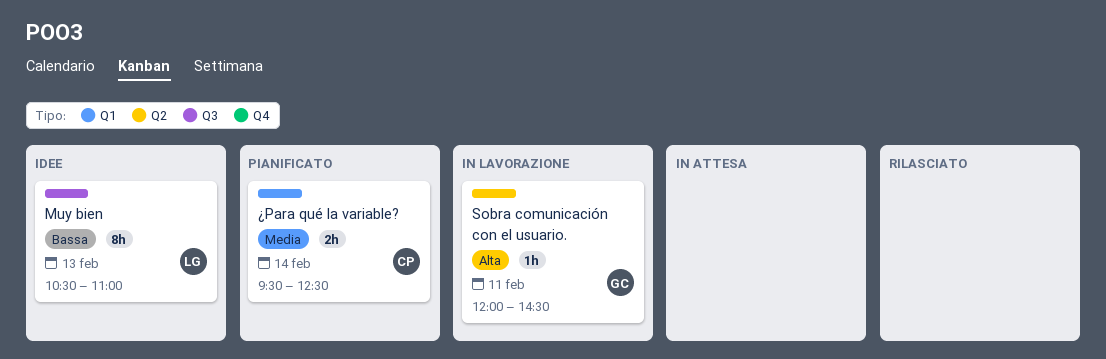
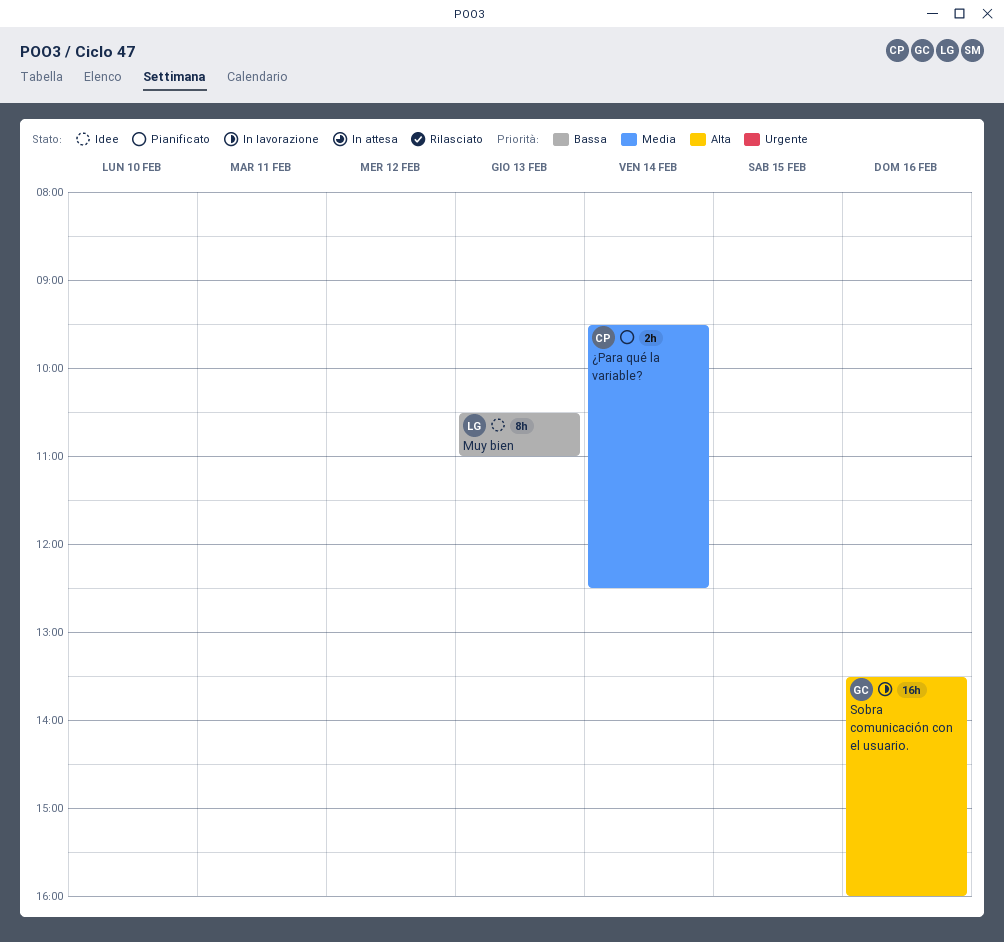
Sobra comunicación con el usuario., estimate: 1h -> 16h
Sobra comunicación con el usuario., day: Feb 11 -> Feb 16
Sobra comunicación con el usuario., begins: 12:00 -> 13:30
Sobra comunicación con el usuario., ends: 14:30 -> 16:00

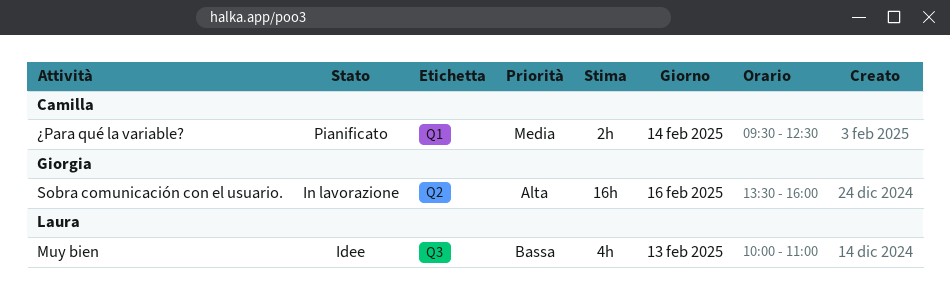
Muy bien, estimate: 8h -> 4h
Muy bien, begins: 10:30 -> 10:00

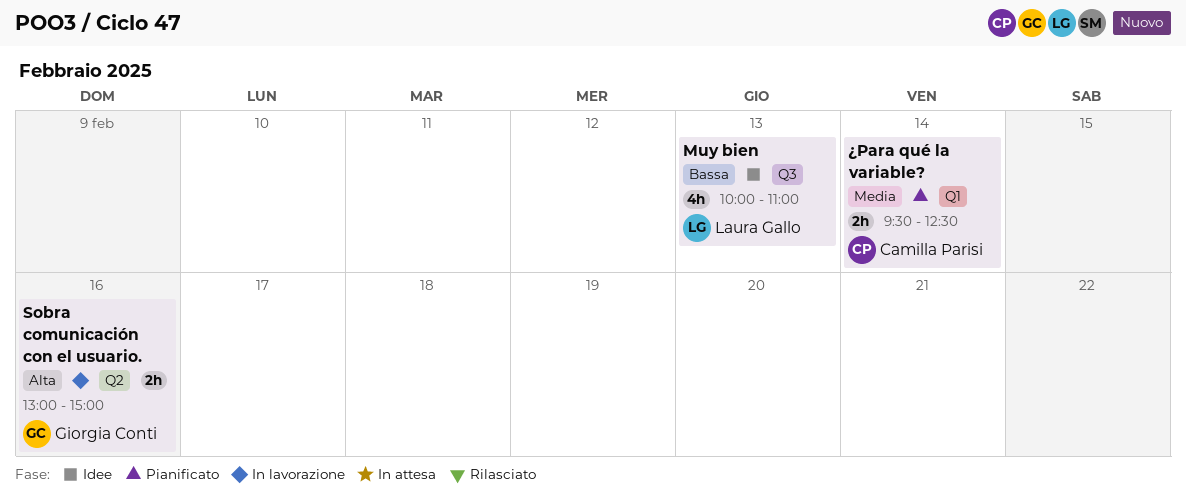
Sobra comunicación con el usuario., estimate: 16h -> 2h
Sobra comunicación con el usuario., begins: 13:30 -> 13:00
Sobra comunicación con el usuario., ends: 16:00 -> 15:00

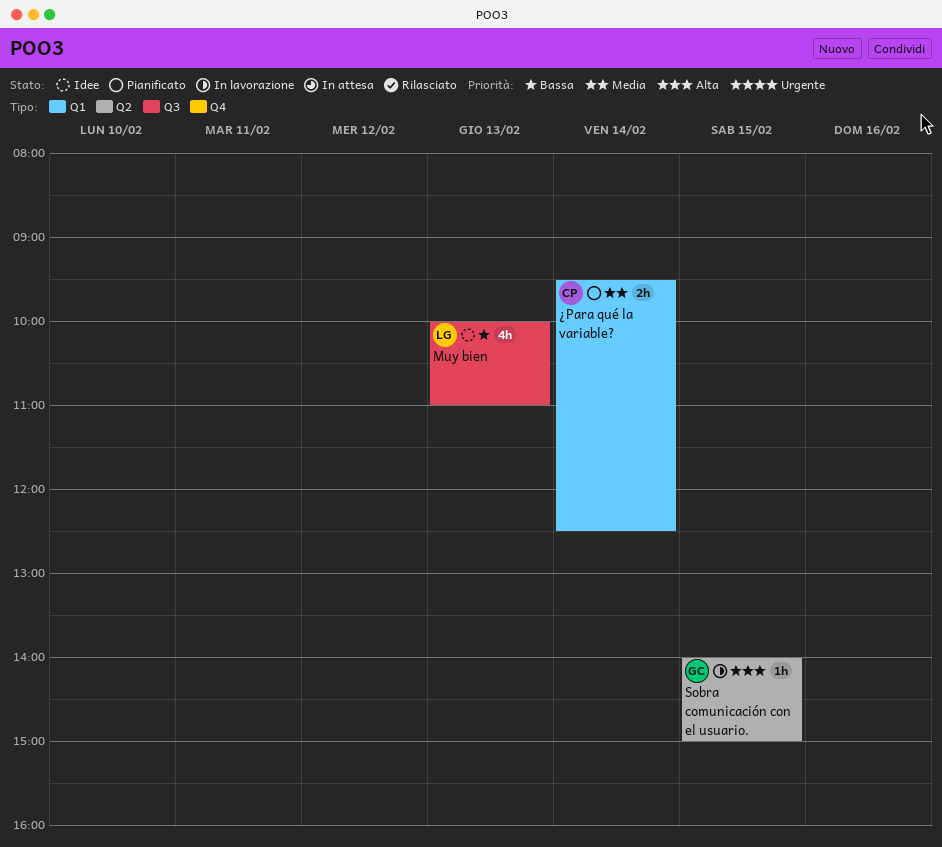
Sobra comunicación con el usuario., estimate: 2h -> 1h
Sobra comunicación con el usuario., day: Feb 16 -> Feb 15
Sobra comunicación con el usuario., begins: 13:00 -> 14:00

